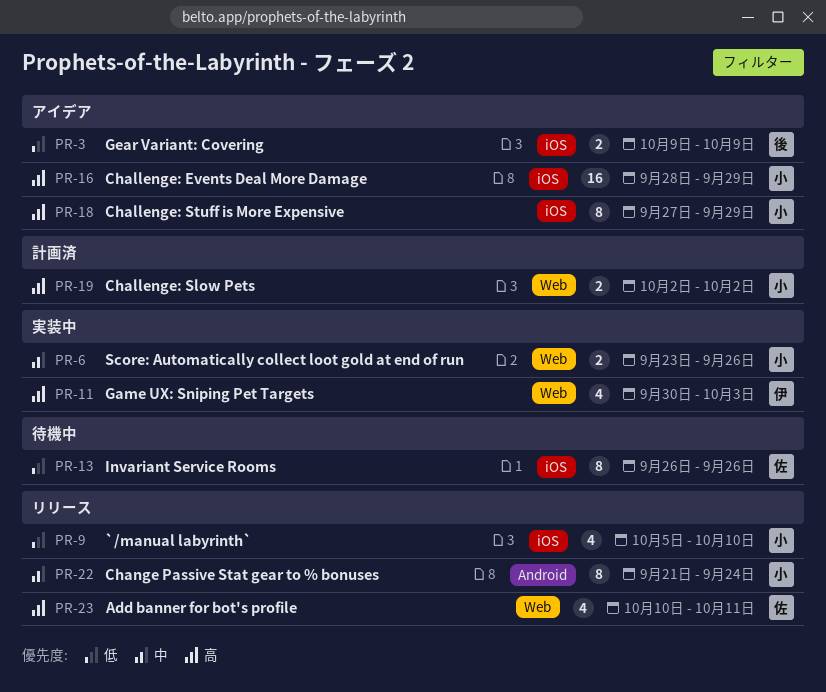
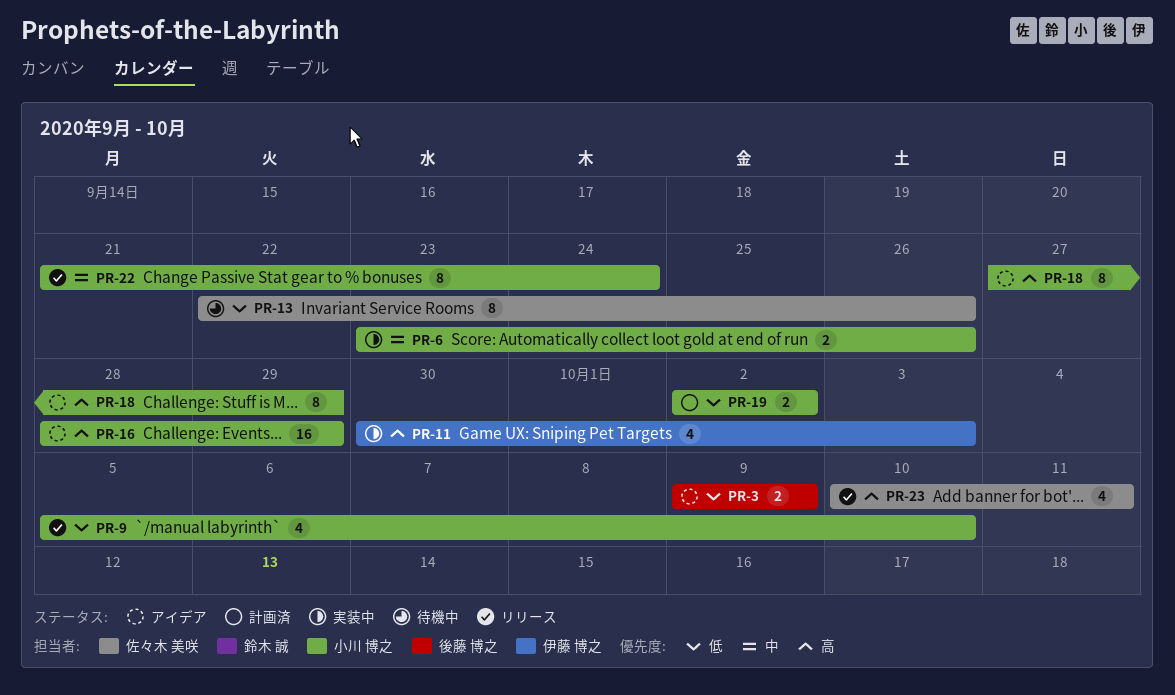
PR-13, start: Sep 26 -> Sep 22
PR-19, priority: 高 -> 低

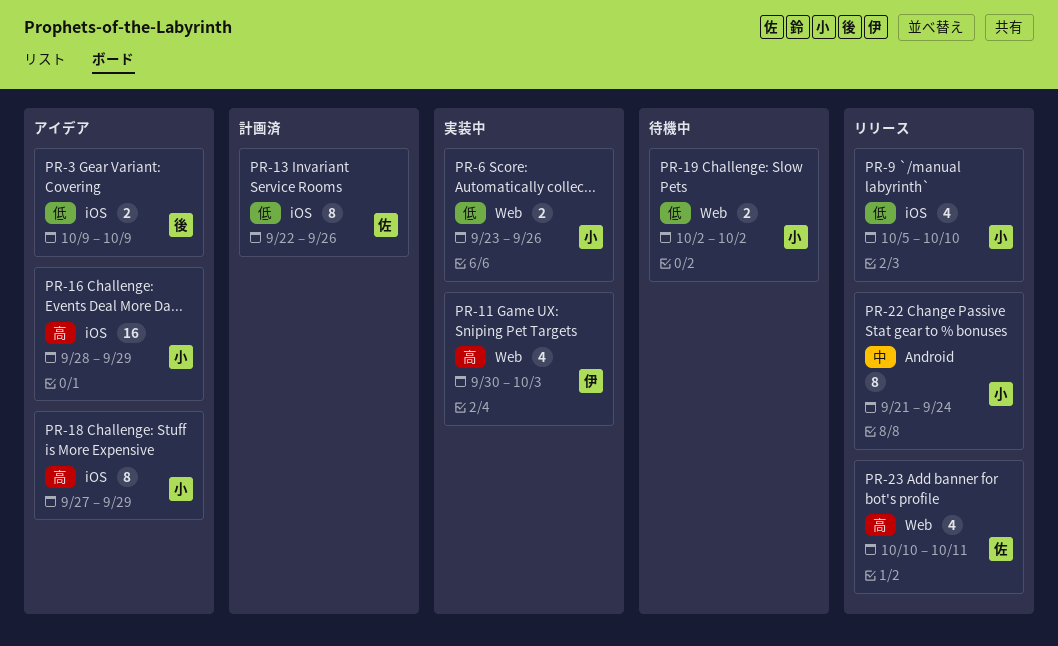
PR-6, priority: 中 -> 低
PR-13, status: 待機中 -> 計画済
PR-19, status: 計画済 -> 待機中

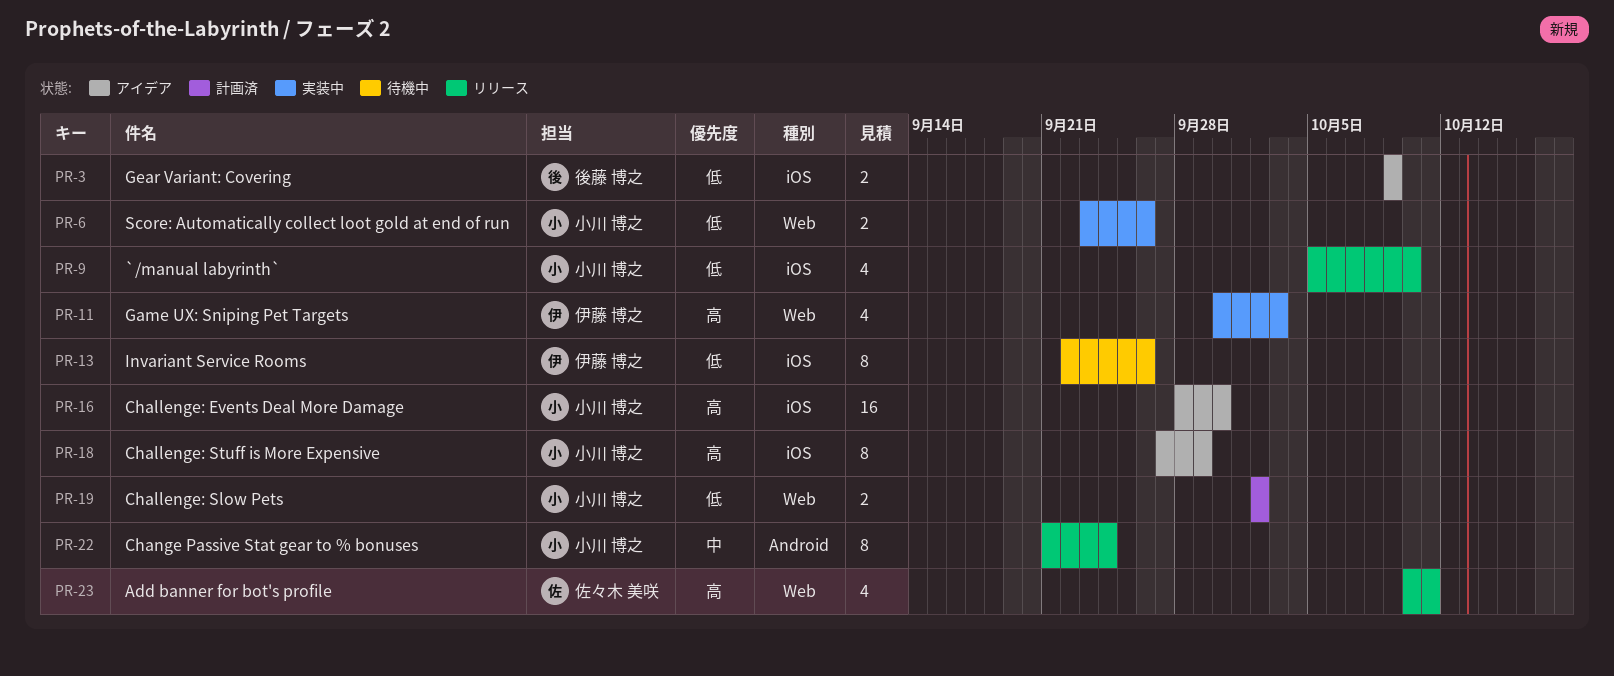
PR-13, status: 計画済 -> 待機中
PR-13, owner: 佐々木 美咲 -> 伊藤 博之
PR-16, due: Sep 29 -> Sep 30
PR-19, status: 待機中 -> 計画済

